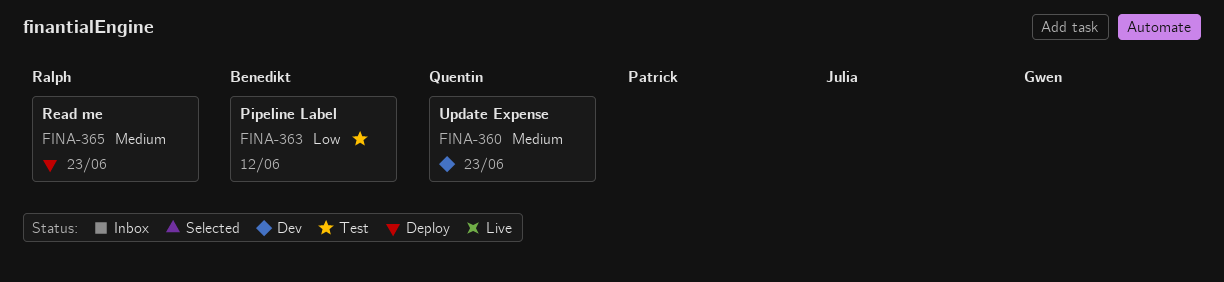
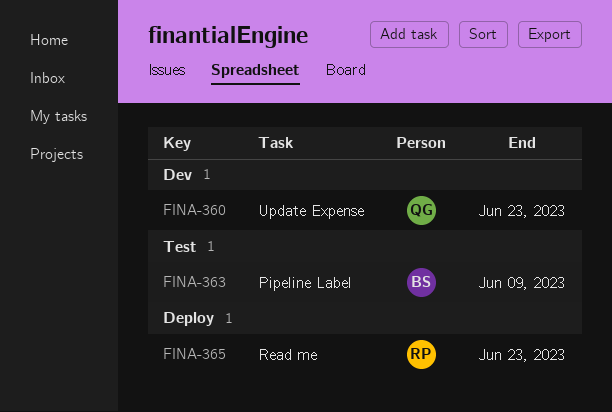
FINA-363, due: Jun 12 -> Jun 9

